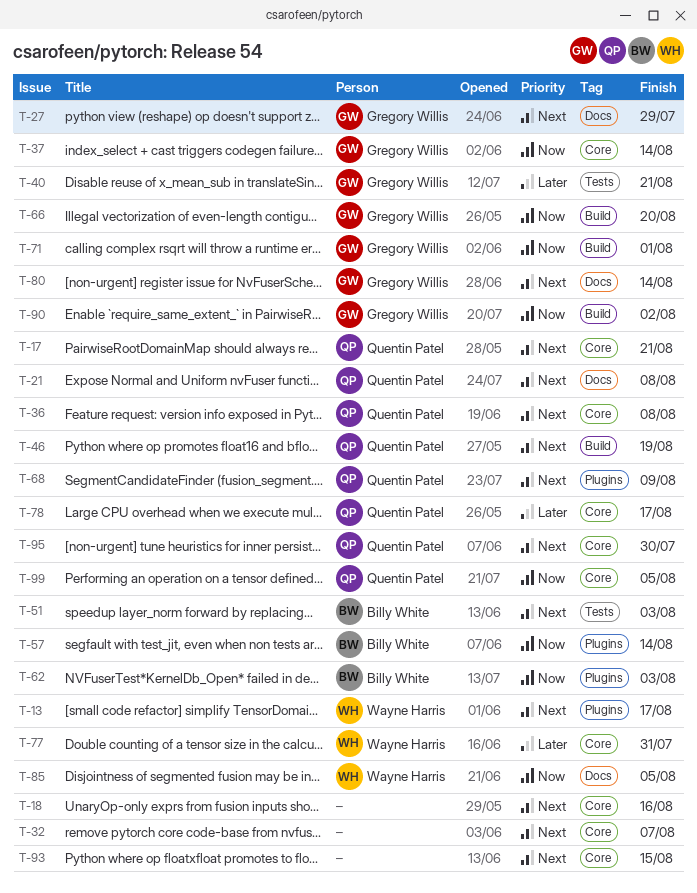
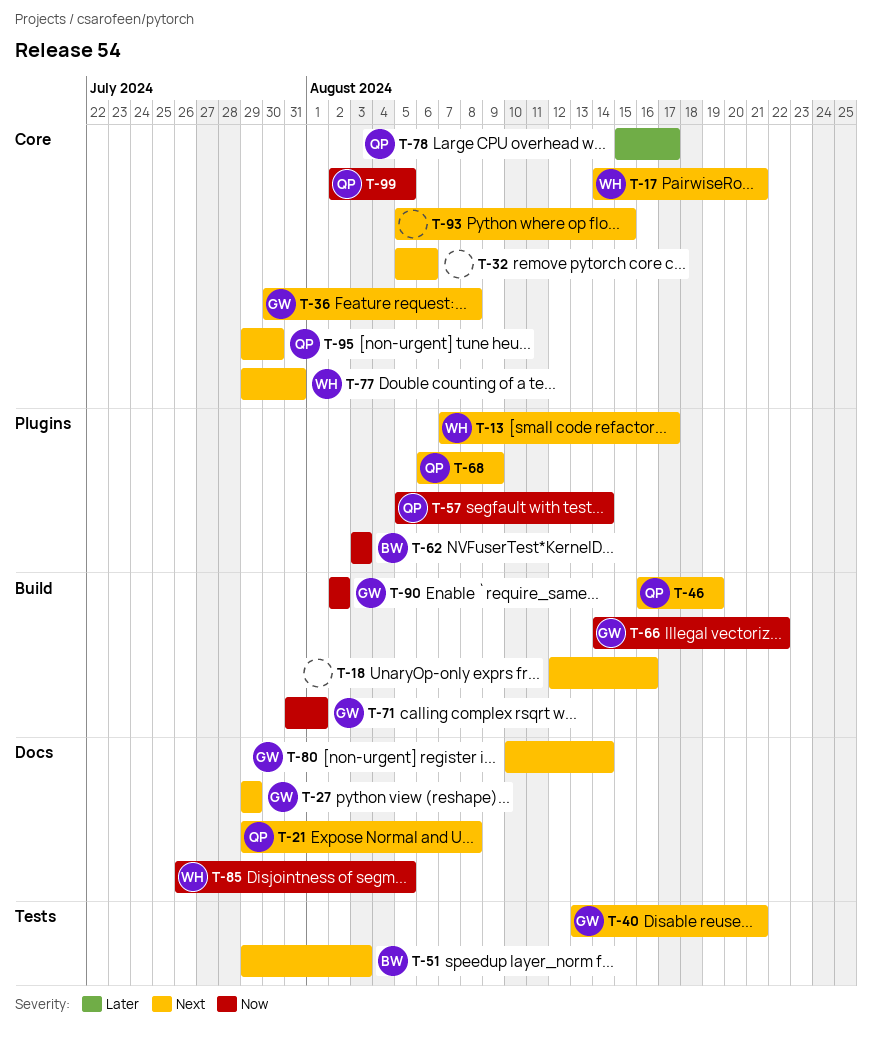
T-17, owner: Quentin Patel -> Wayne Harris
T-18, label: Core -> Build
T-32, due: Aug 7 -> Aug 6
T-36, owner: Quentin Patel -> Gregory Willis
T-37: present -> none
T-40, priority: Later -> Next
T-57, owner: Billy White -> Quentin Patel
T-66, due: Aug 20 -> Aug 22
T-77, priority: Later -> Next

